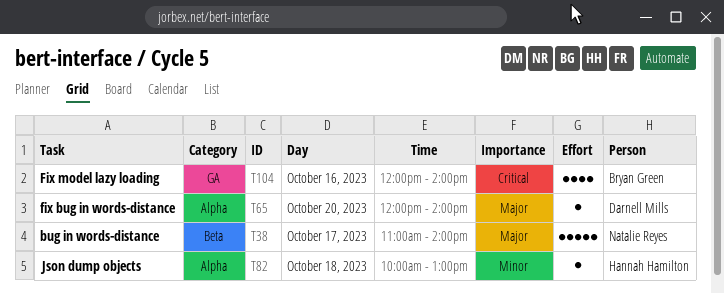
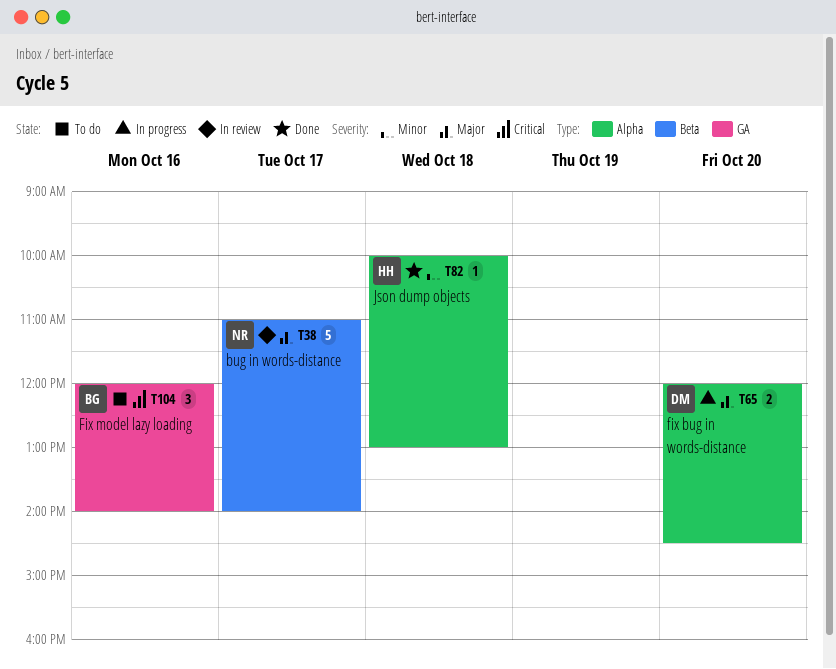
T65, estimate: 1 -> 2
T65, ends: 14:00 -> 14:30
T104, estimate: 4 -> 3

